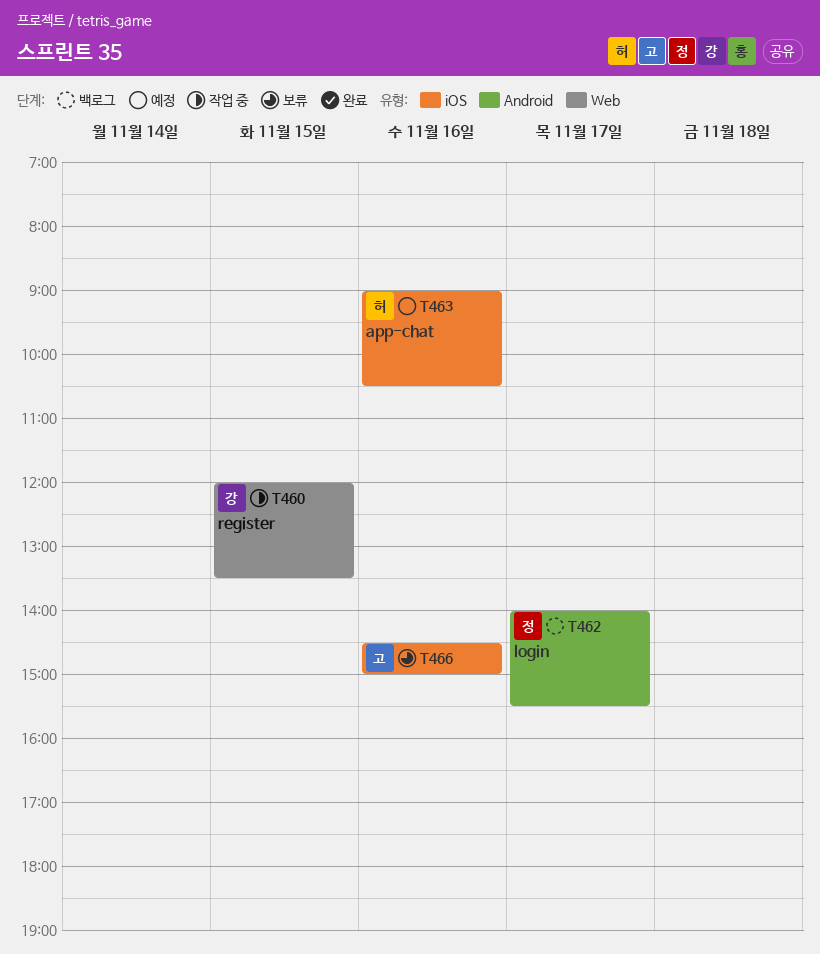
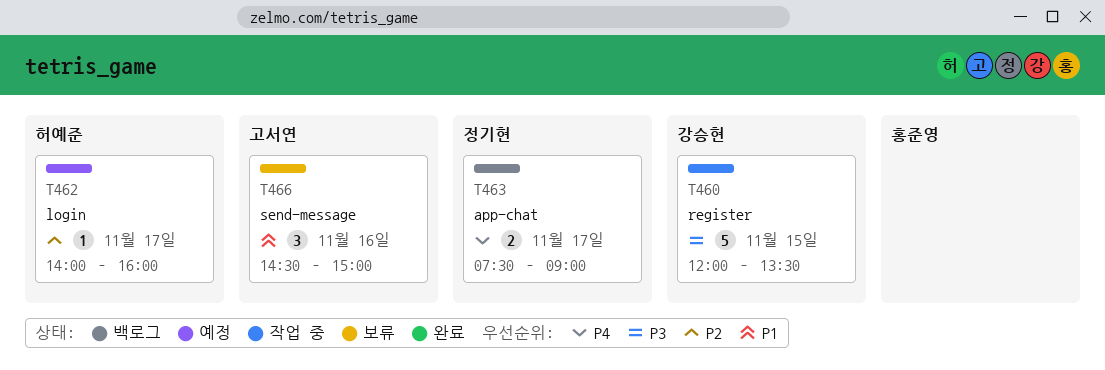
T462, status: 백로그 -> 예정
T462, owner: 정기현 -> 허예준
T462, ends: 15:30 -> 16:00
T463, status: 예정 -> 백로그
T463, owner: 허예준 -> 정기현
T463, day: Nov 16 -> Nov 17
T463, begins: 09:00 -> 07:30
T463, ends: 10:30 -> 09:00

